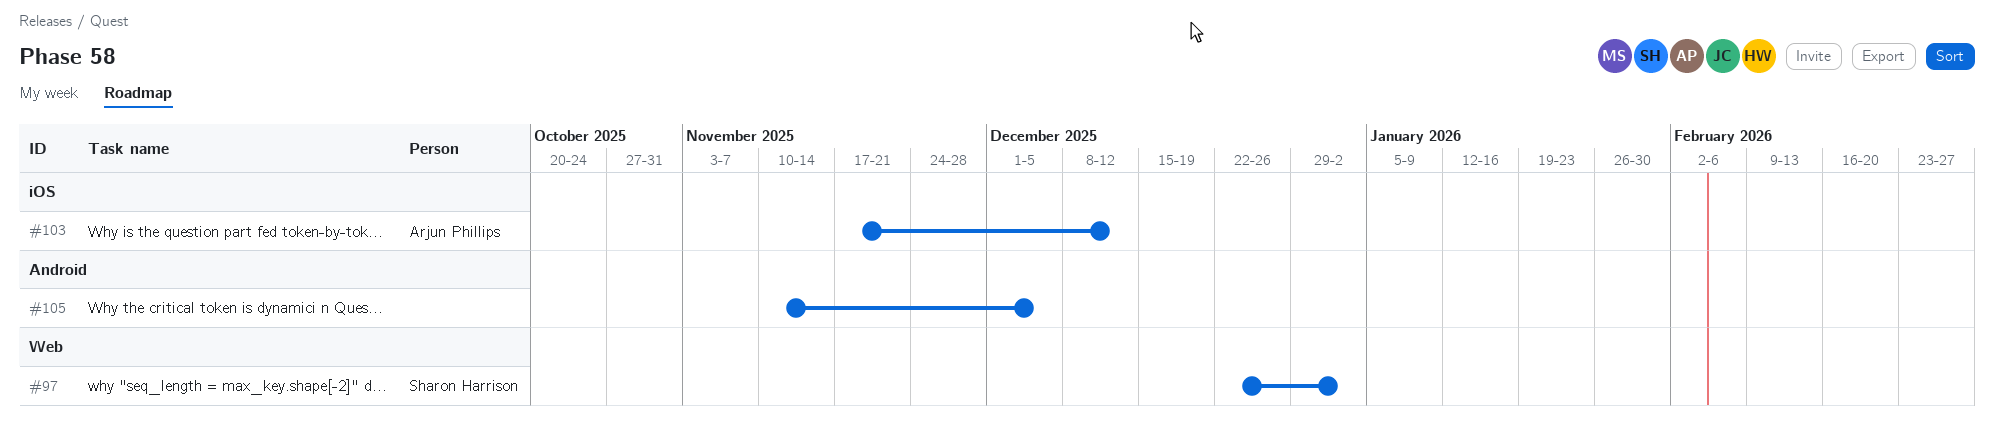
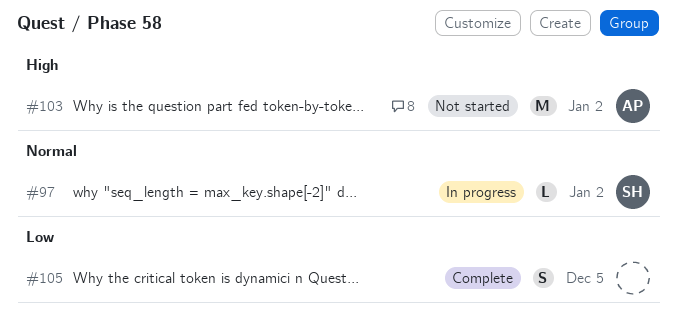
#103, due: Dec 12 -> Jan 2

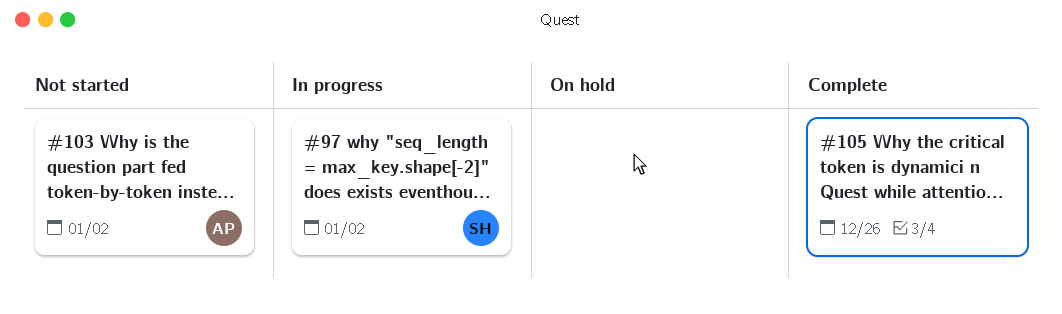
#105, due: Dec 5 -> Dec 26

